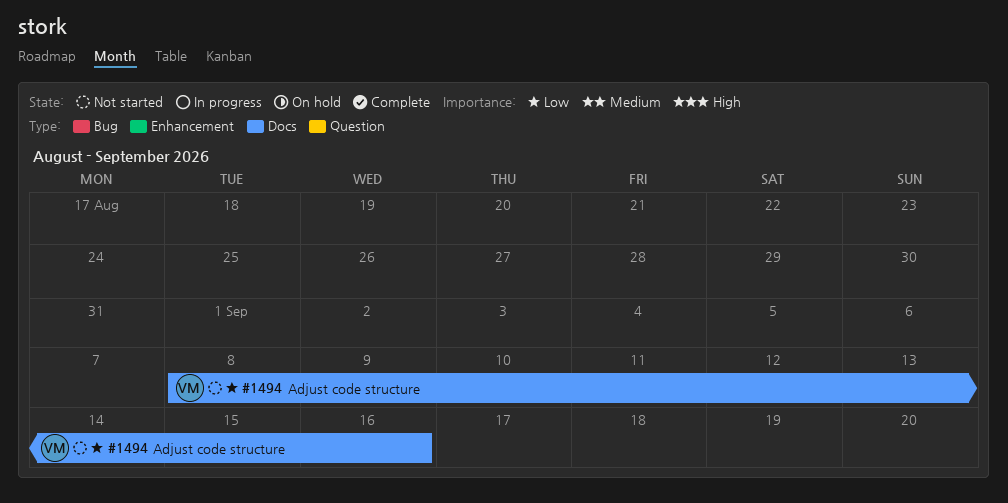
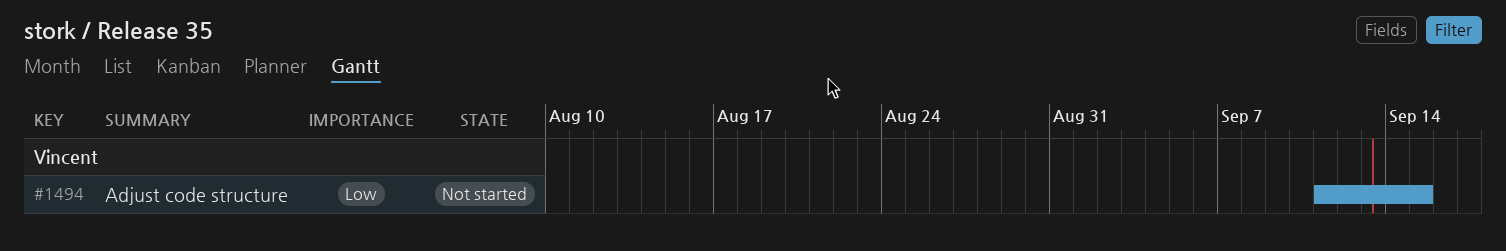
#1494, start: Sep 8 -> Sep 11
#1494, due: Sep 16 -> Sep 15

